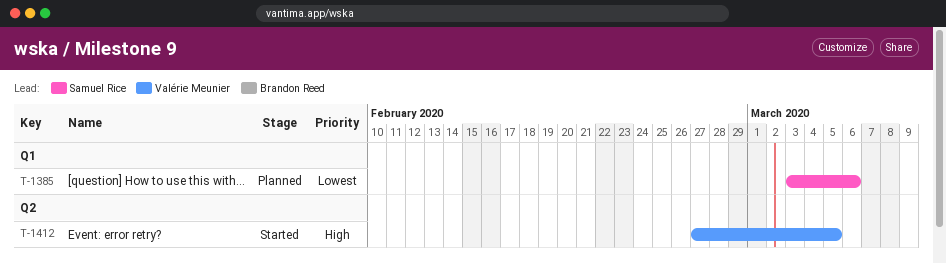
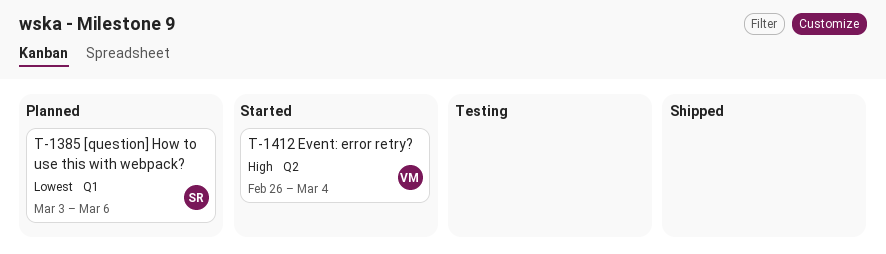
T-1412, start: Feb 27 -> Feb 26
T-1412, due: Mar 5 -> Mar 4

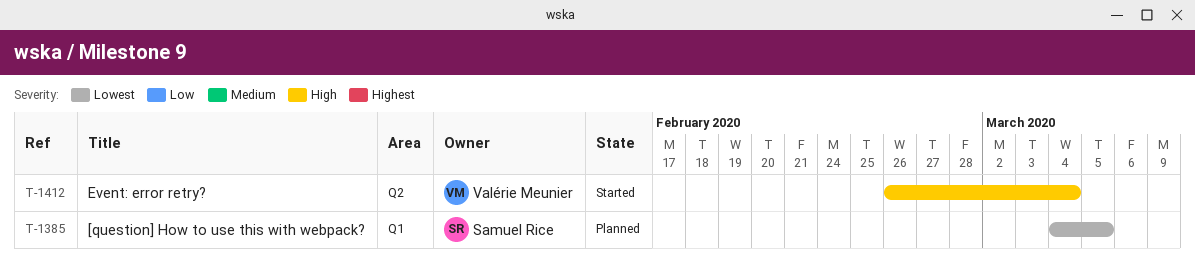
T-1385, start: Mar 3 -> Mar 4
T-1385, due: Mar 6 -> Mar 5

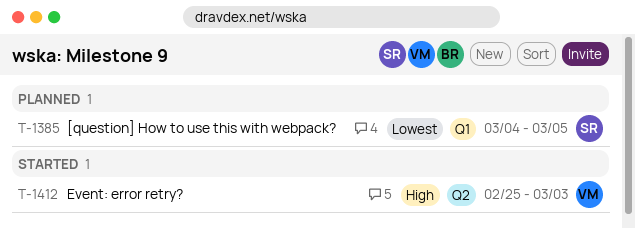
T-1412, start: Feb 26 -> Feb 25
T-1412, due: Mar 4 -> Mar 3

